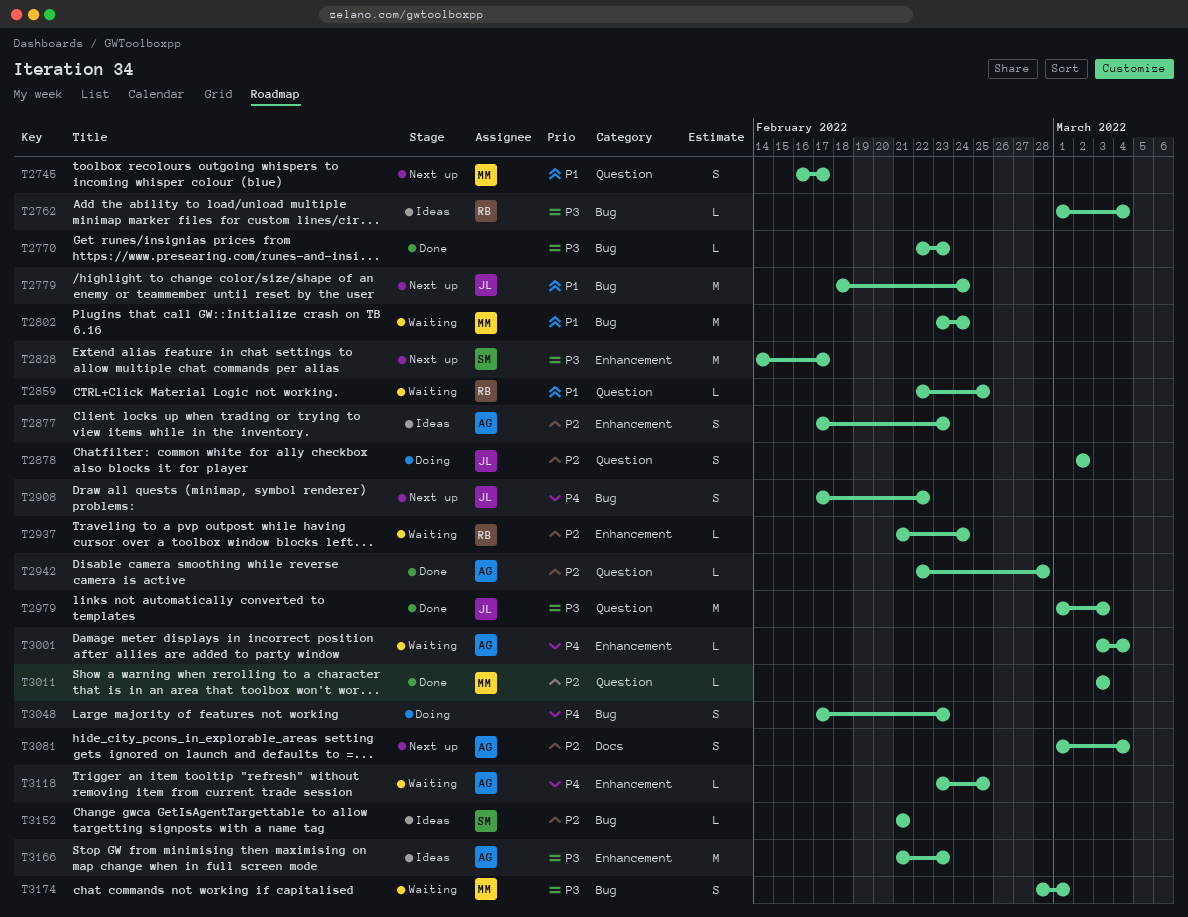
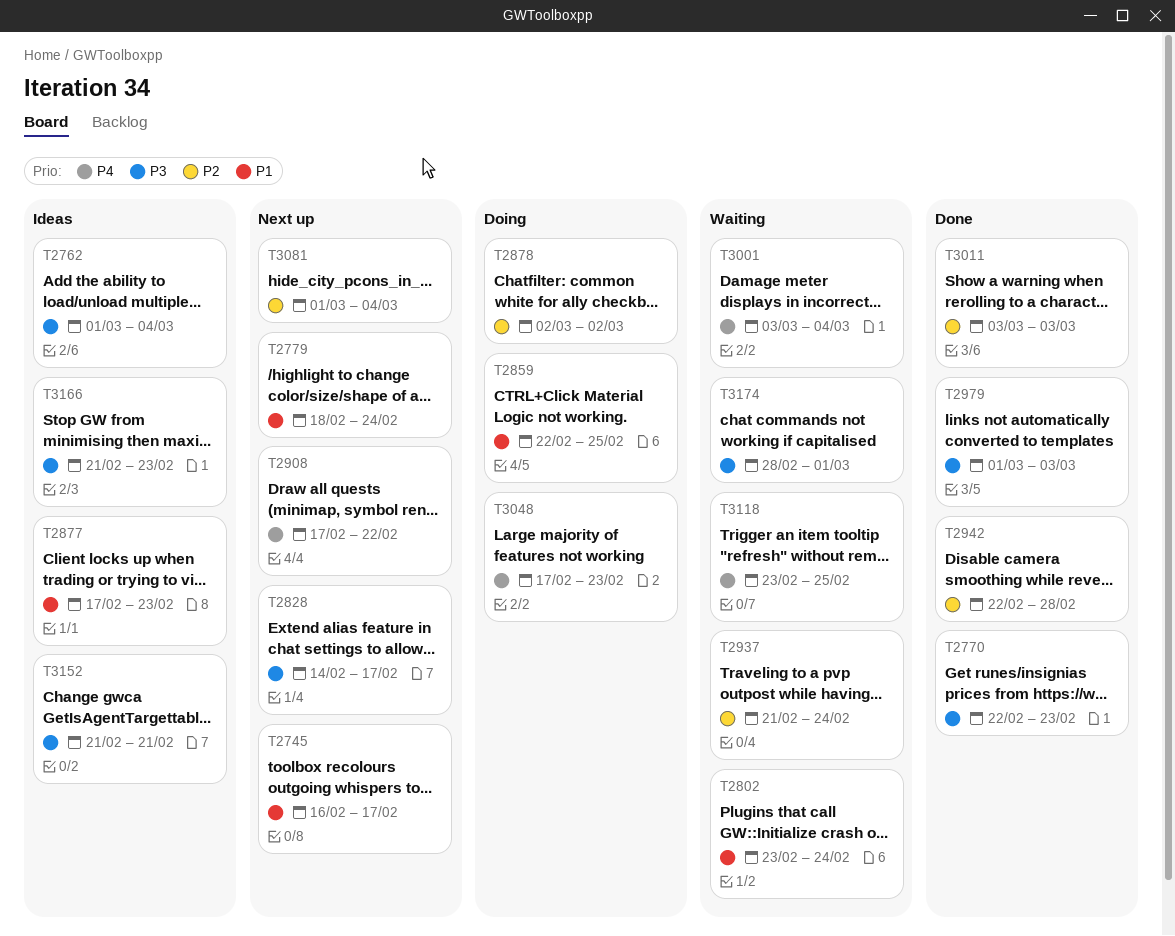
T2859, status: Waiting -> Doing
T2877, priority: P2 -> P1
T3152, priority: P2 -> P3

